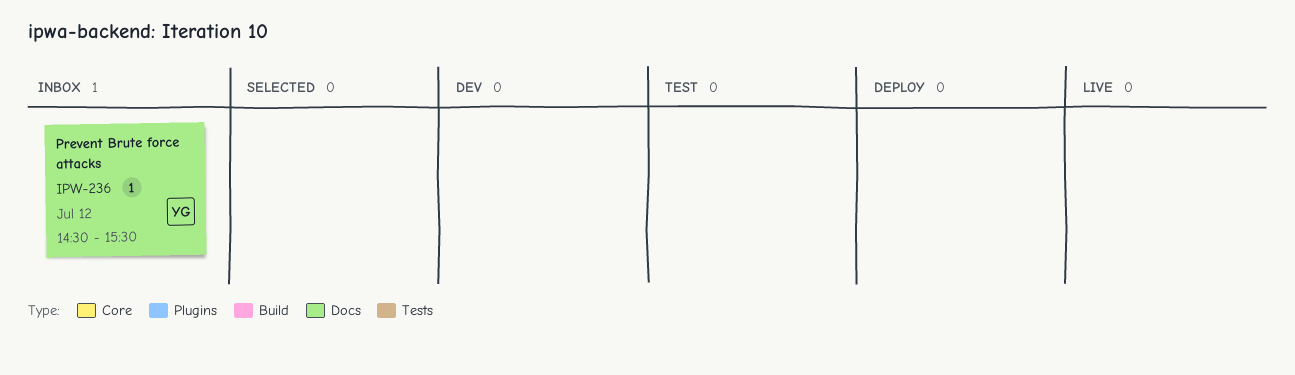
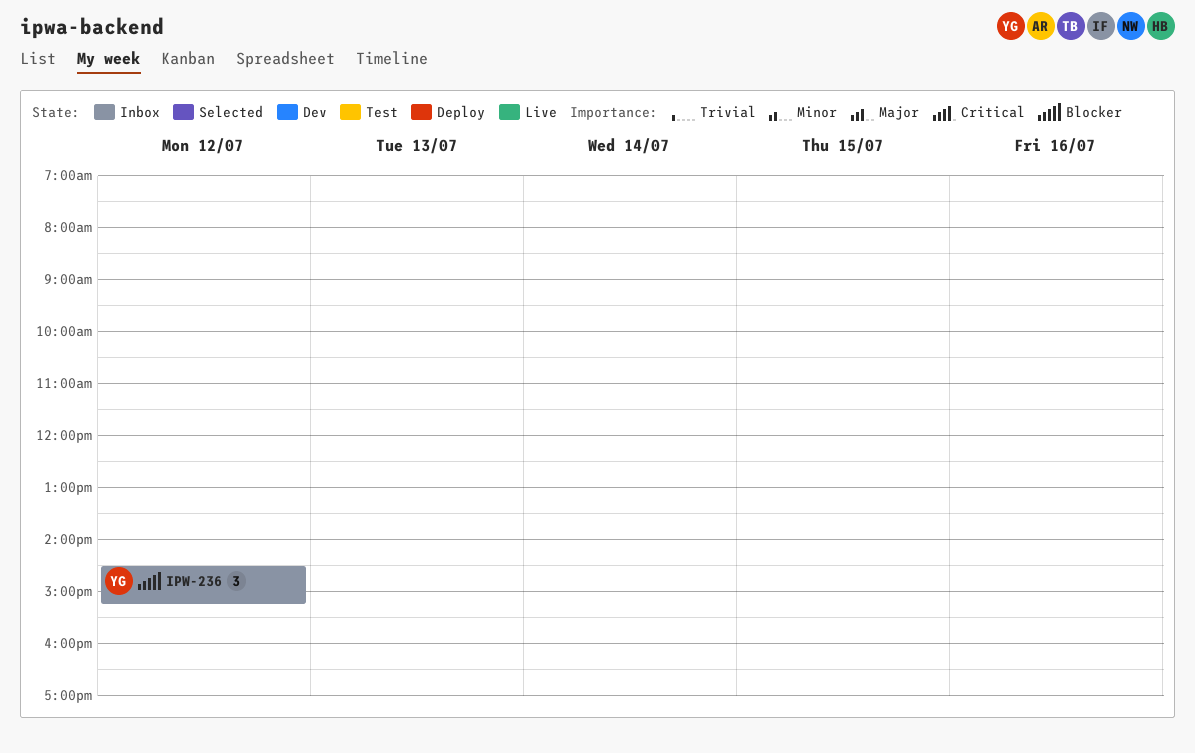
IPW-236, estimate: 1 -> 3
IPW-236, ends: 15:30 -> 15:15

